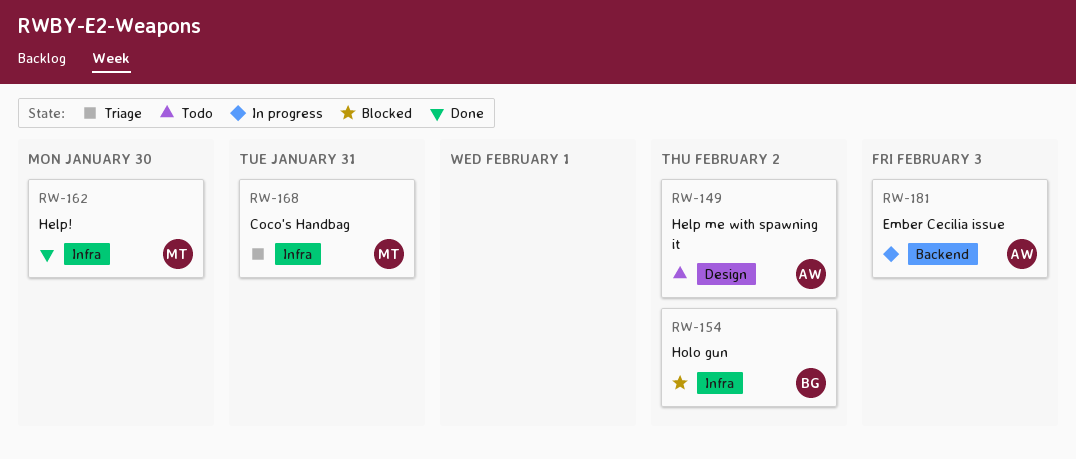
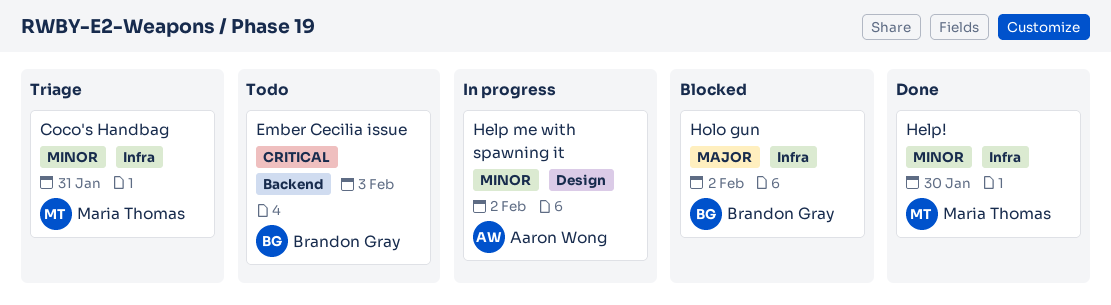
Ember Cecilia issue, status: In progress -> Todo
Ember Cecilia issue, owner: Aaron Wong -> Brandon Gray
Help me with spawning it, status: Todo -> In progress

